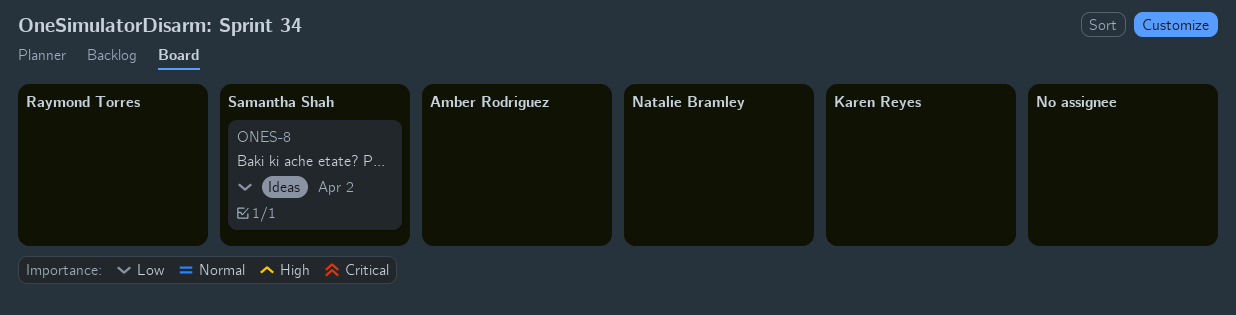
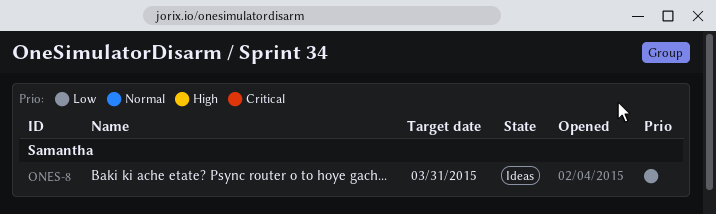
ONES-8, due: Apr 2 -> Mar 31

